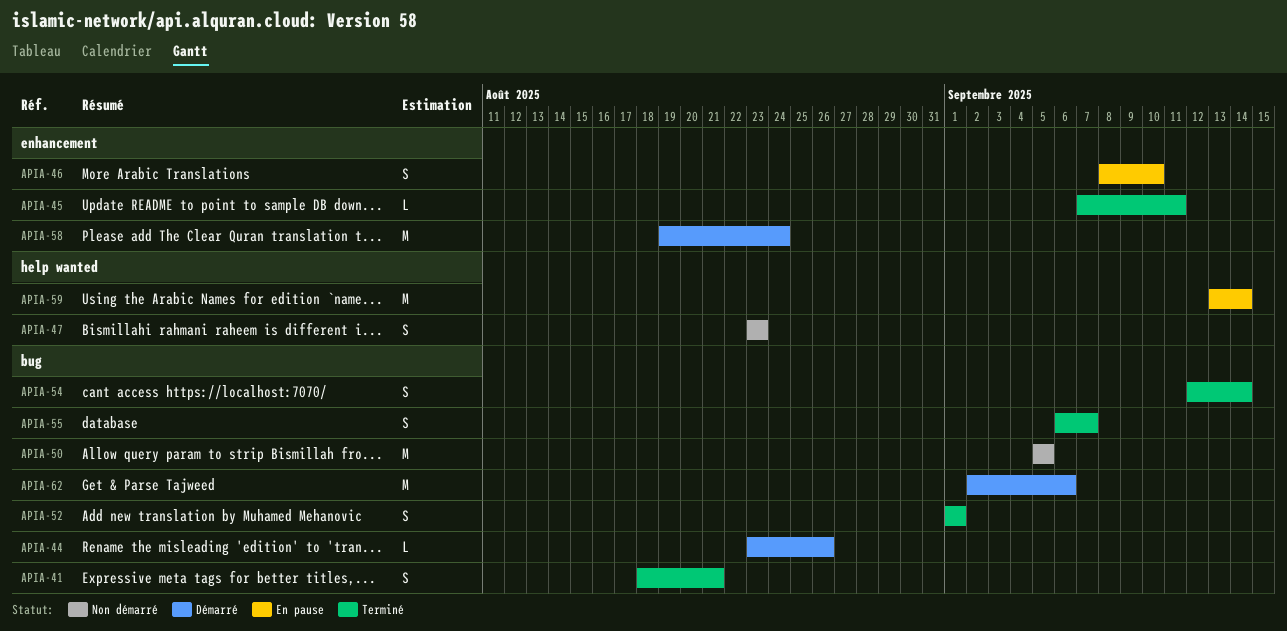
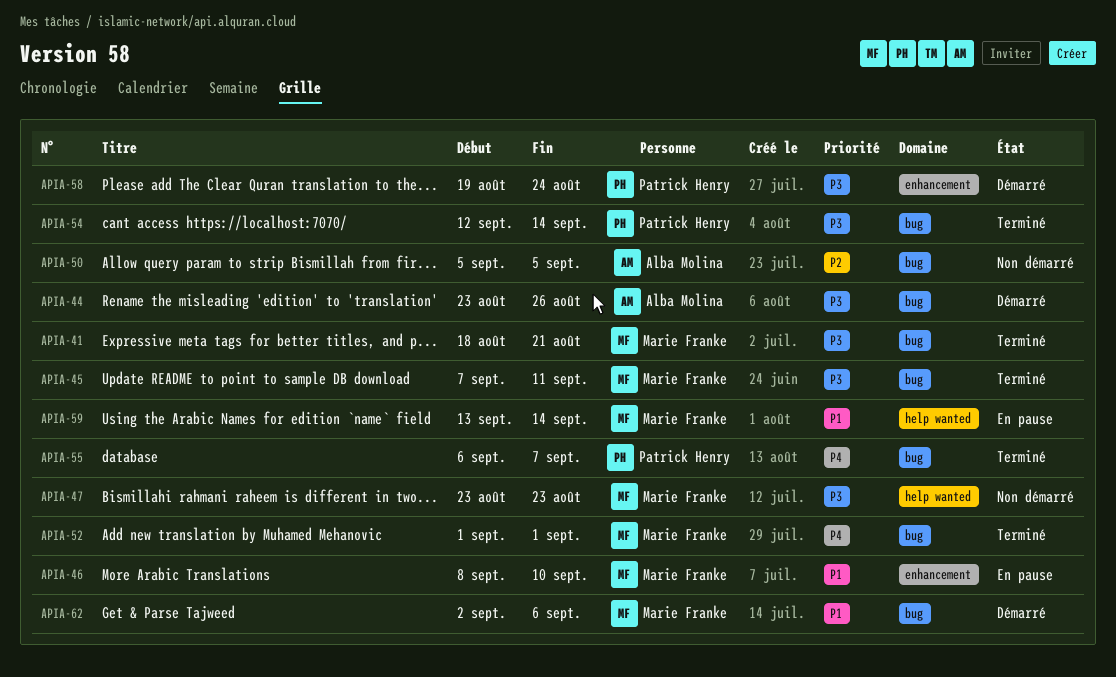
APIA-45, label: enhancement -> bug

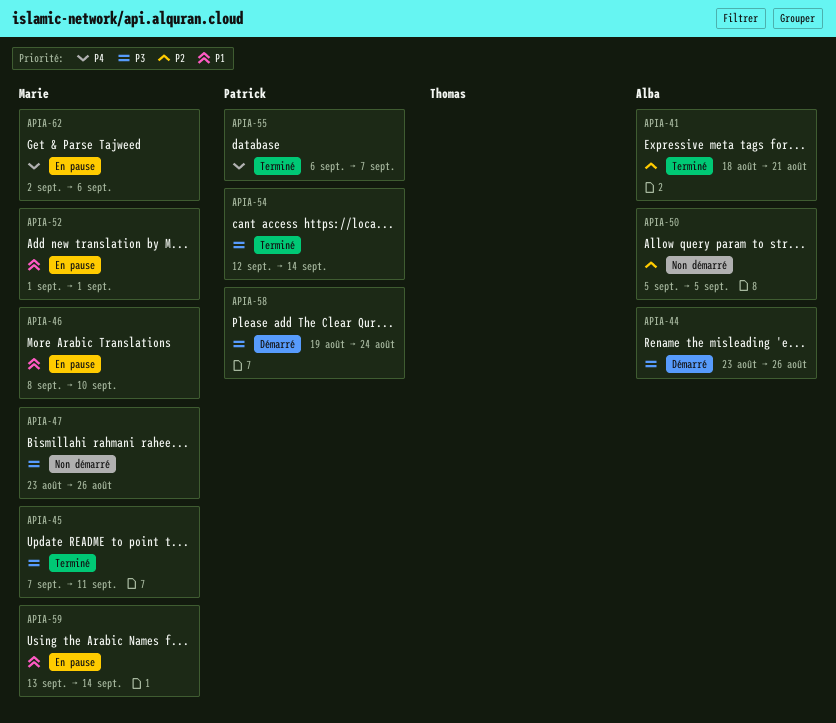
APIA-41, owner: Marie Franke -> Alba Molina
APIA-41, priority: P3 -> P2
APIA-47, due: Aug 23 -> Aug 26
APIA-52, status: Terminé -> En pause
APIA-52, priority: P4 -> P1
APIA-62, status: Démarré -> En pause
APIA-62, priority: P1 -> P4

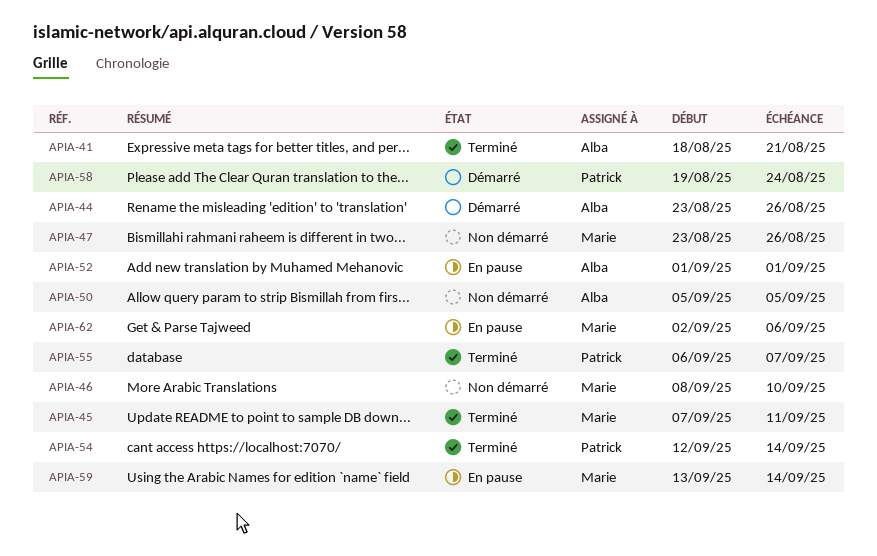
APIA-46, status: En pause -> Non démarré
APIA-52, owner: Marie -> Alba

